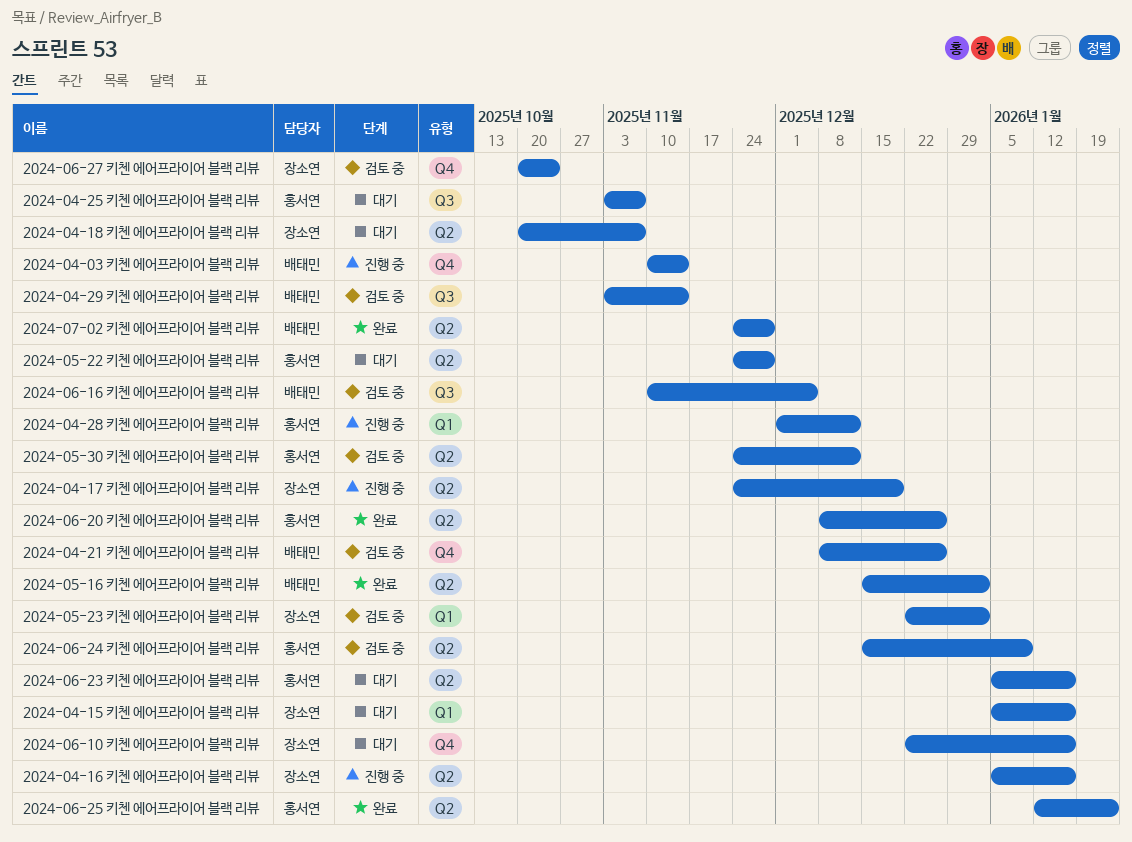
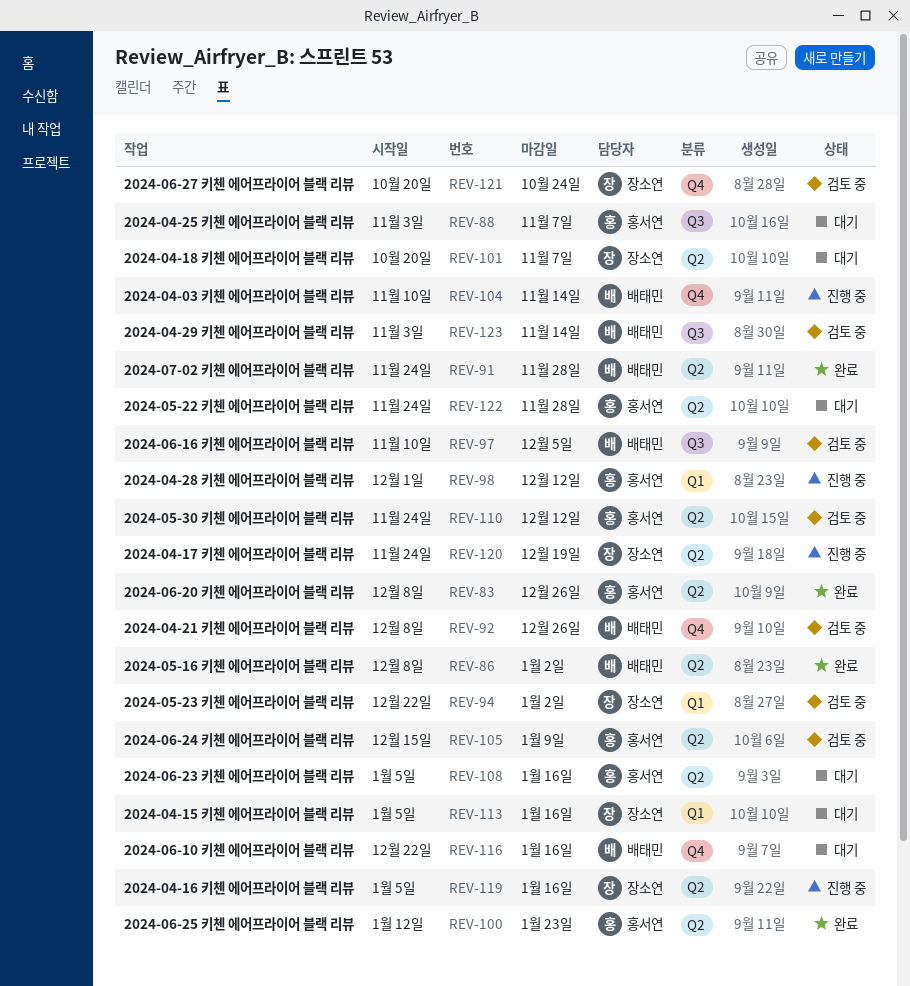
2024-05-16 키첸 에어프라이어 블랙 리뷰, start: Dec 15 -> Dec 8
2024-06-10 키첸 에어프라이어 블랙 리뷰, owner: 장소연 -> 배태민

